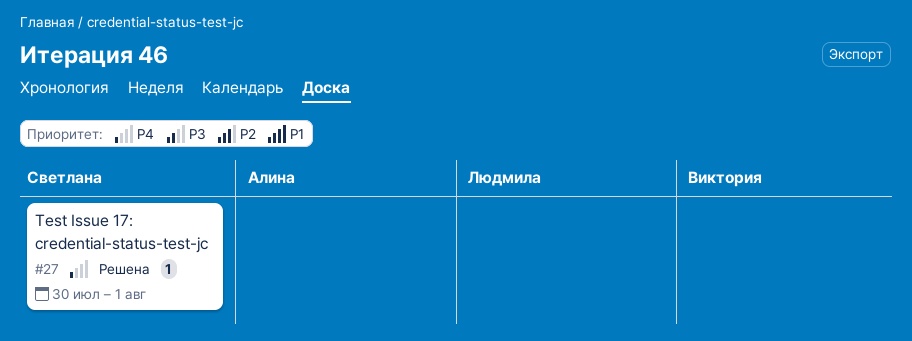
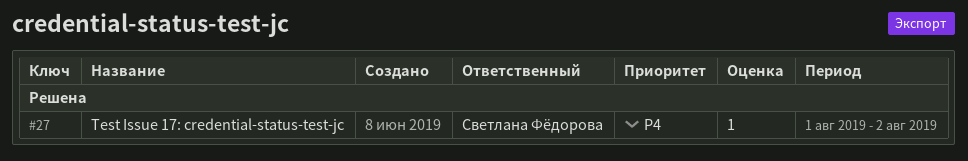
#27, start: Jul 30 -> Aug 1
#27, due: Aug 1 -> Aug 2

